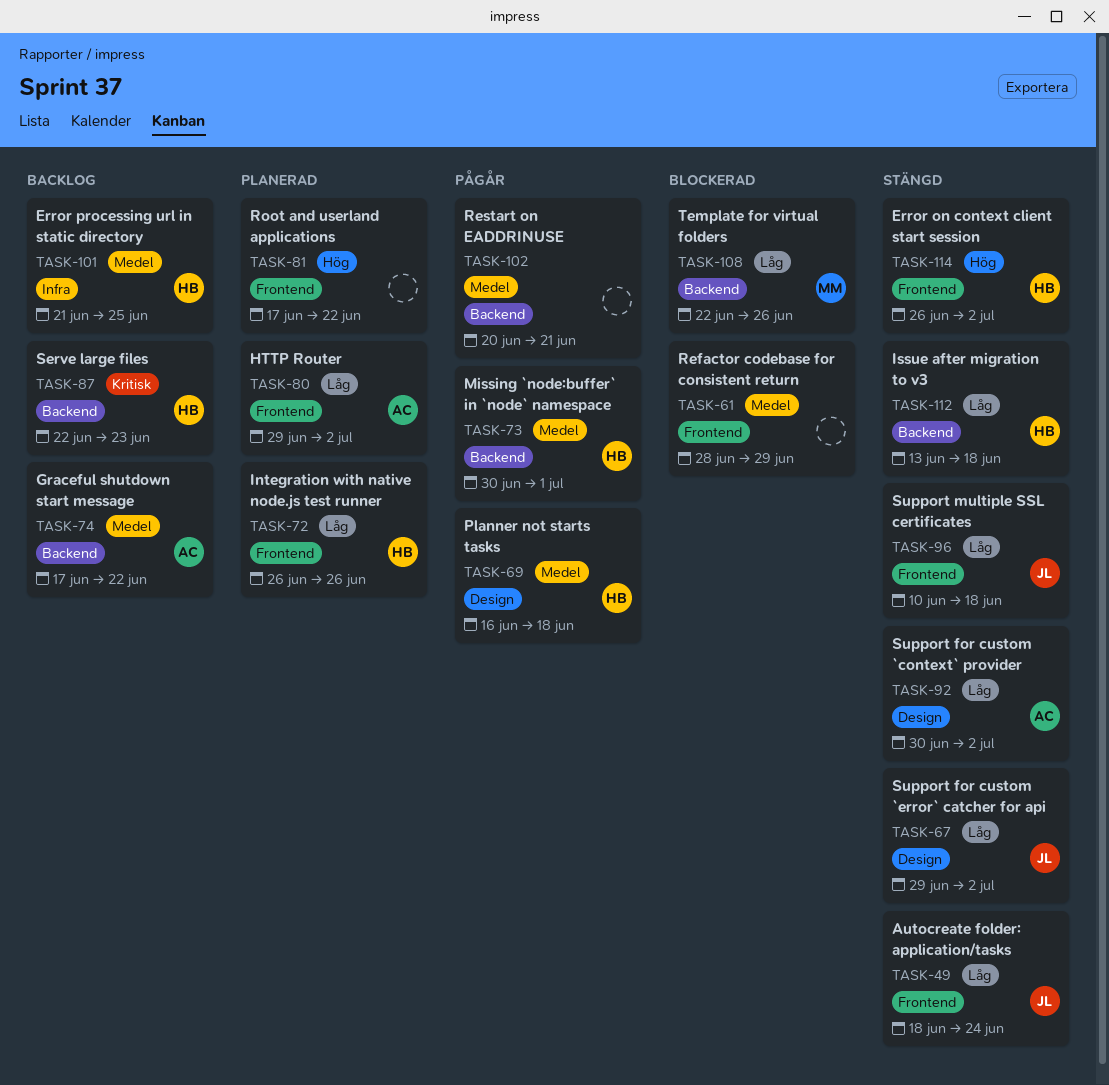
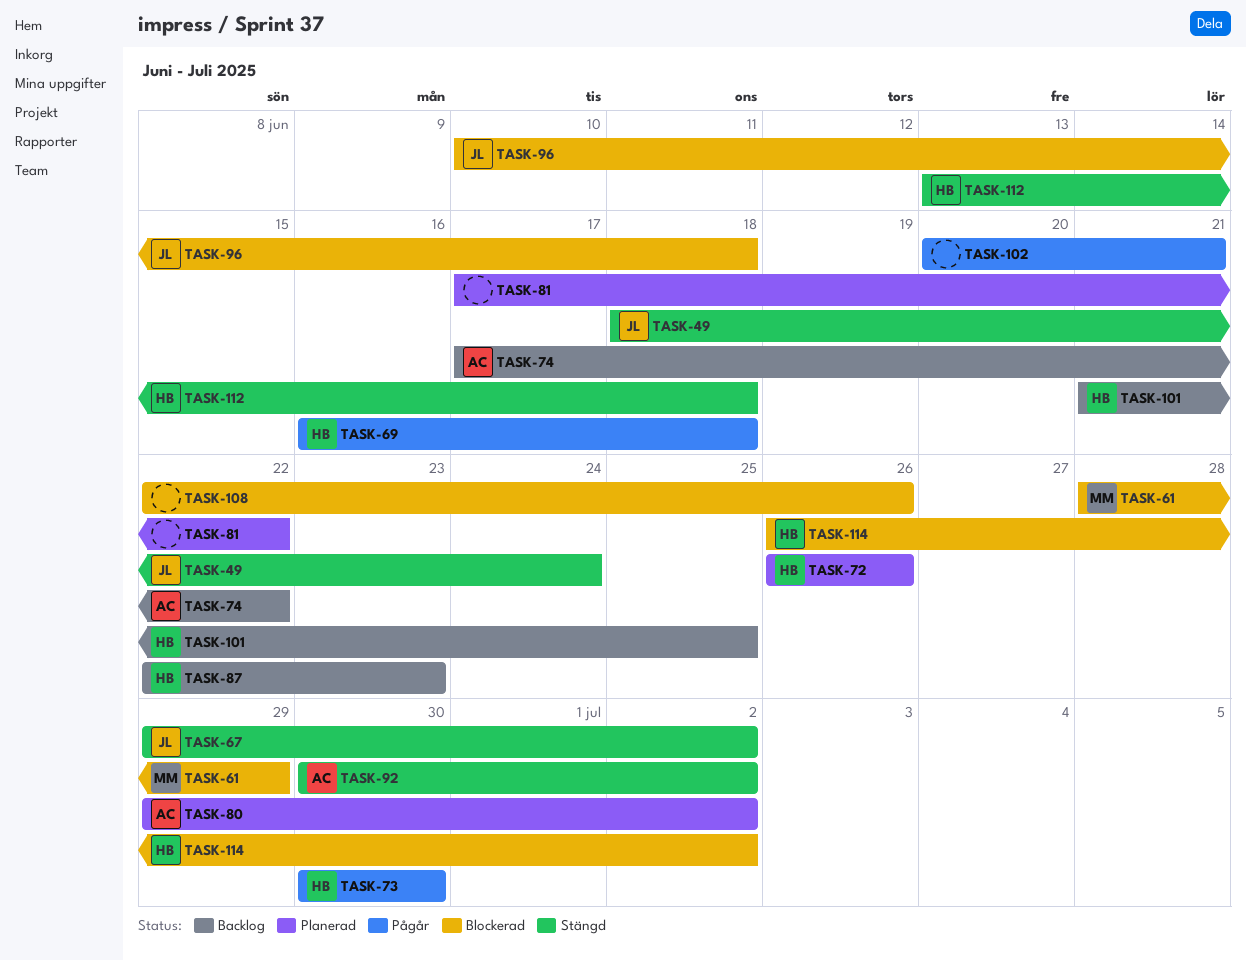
TASK-61, owner: none -> MM
TASK-73, due: Jul 1 -> Jun 30
TASK-96, status: Stängd -> Blockerad
TASK-108, owner: MM -> none
TASK-114, status: Stängd -> Blockerad

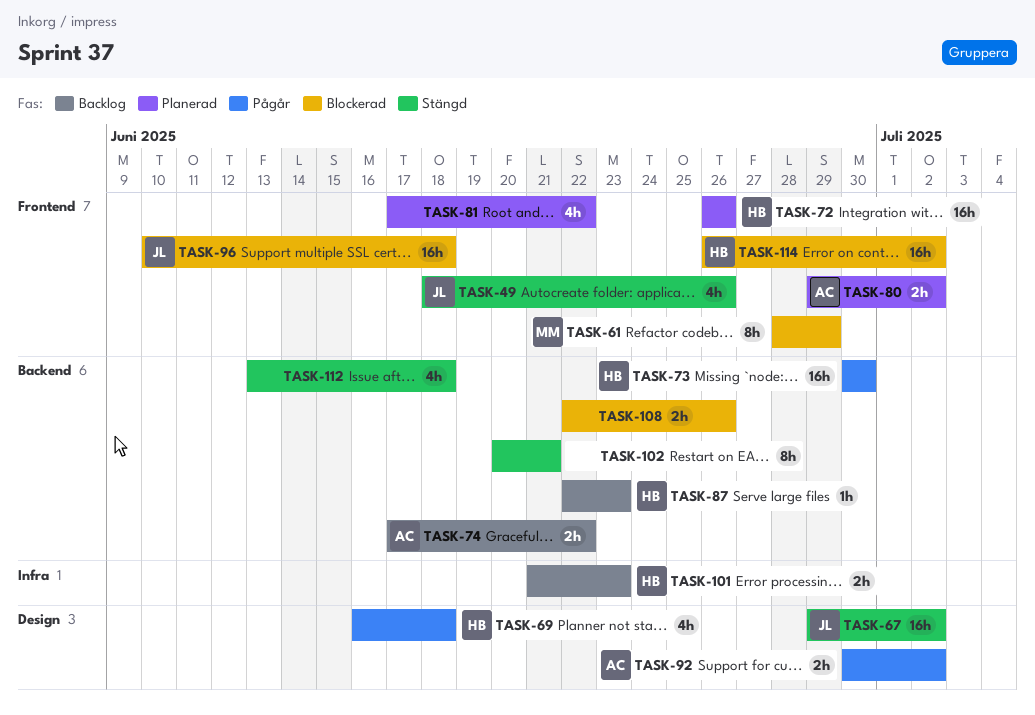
TASK-49, due: Jun 24 -> Jun 26
TASK-92, status: Stängd -> Pågår
TASK-101, due: Jun 25 -> Jun 23
TASK-102, status: Pågår -> Stängd
TASK-112, owner: HB -> none

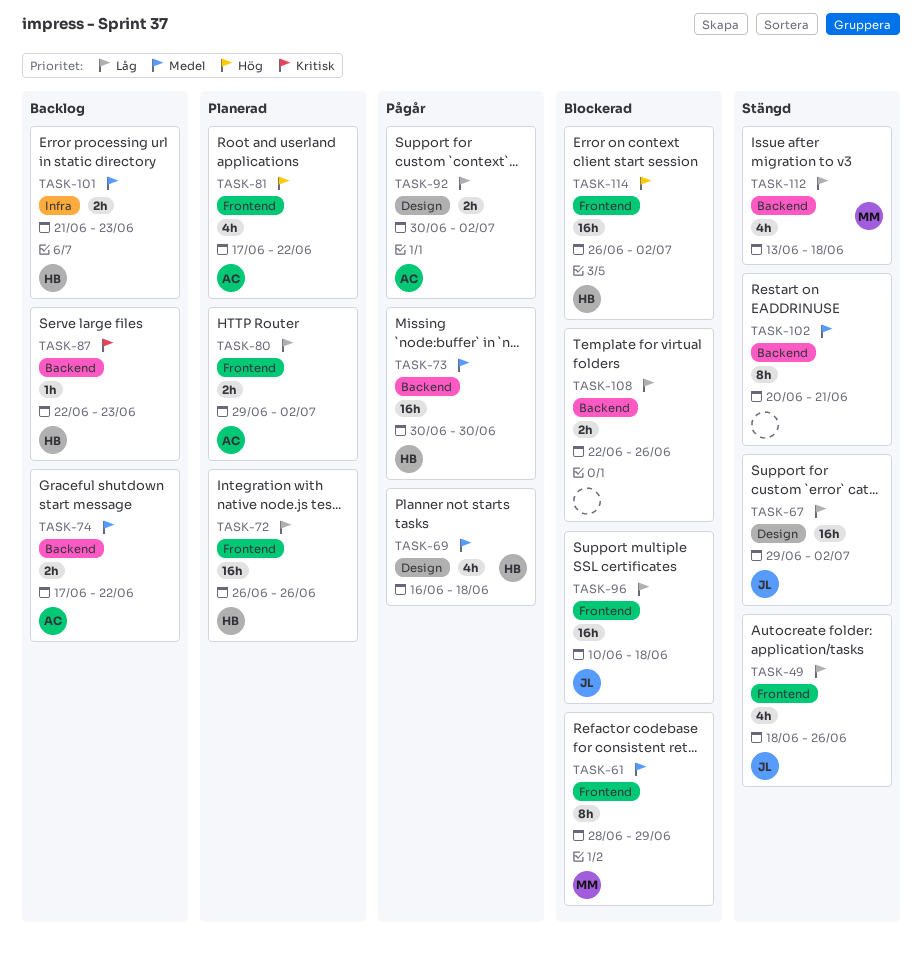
TASK-81, owner: none -> AC
TASK-112, owner: none -> MM

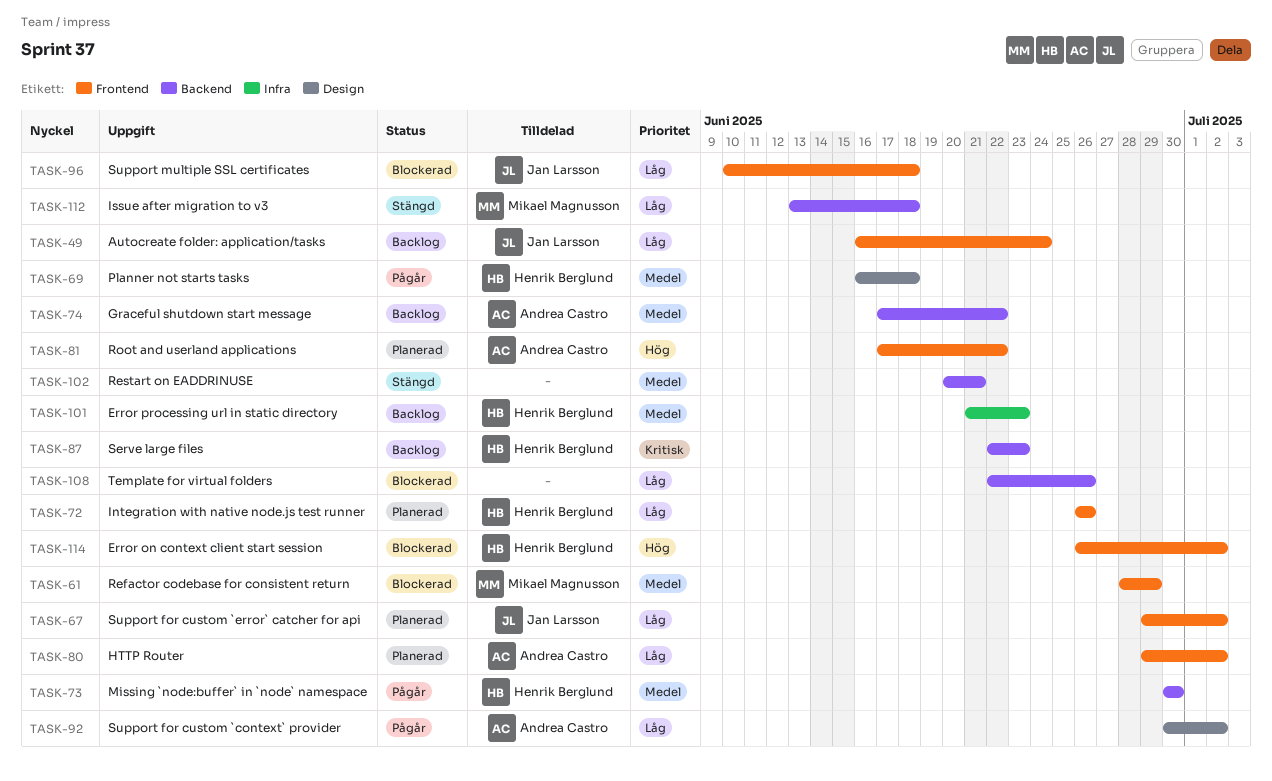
TASK-49, status: Stängd -> Backlog
TASK-49, start: Jun 18 -> Jun 16
TASK-49, due: Jun 26 -> Jun 24
TASK-67, status: Stängd -> Planerad
TASK-67, label: Design -> Frontend

